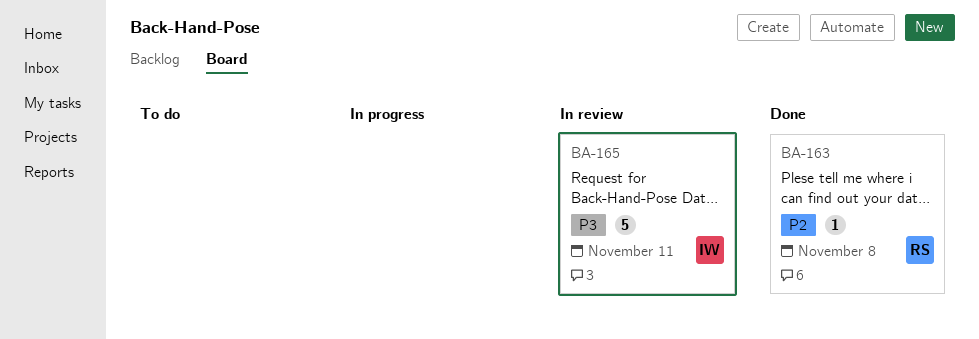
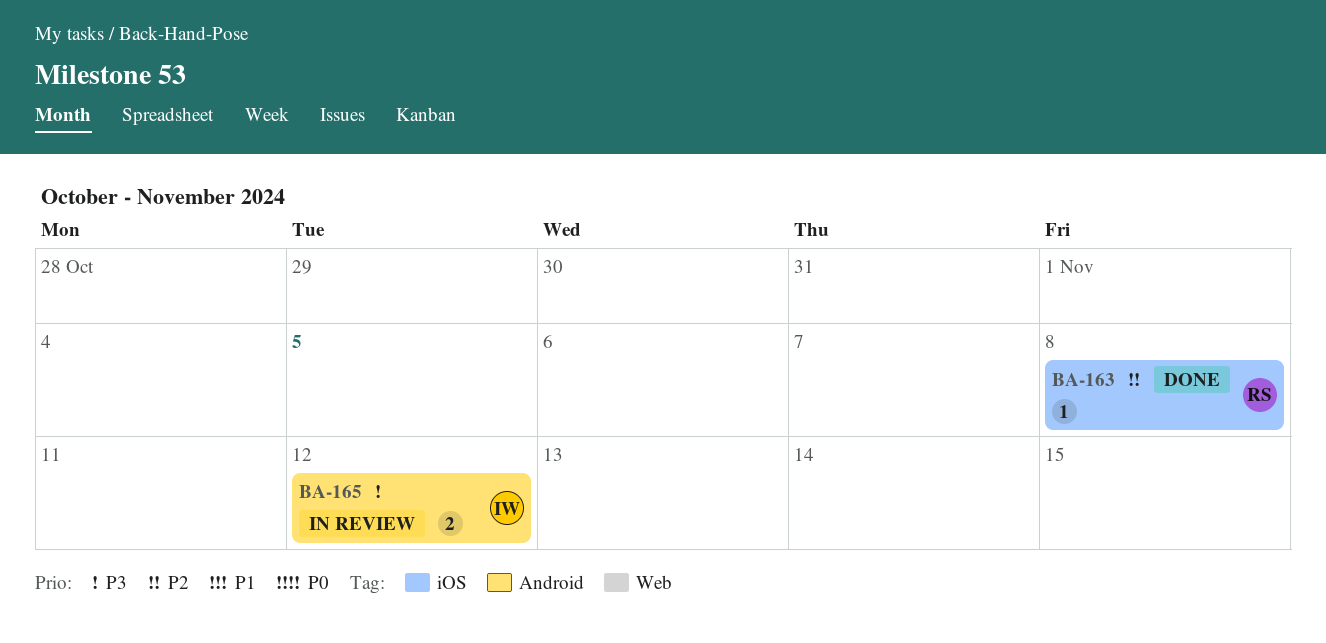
BA-165, estimate: 5 -> 2
BA-165, due: Nov 11 -> Nov 12

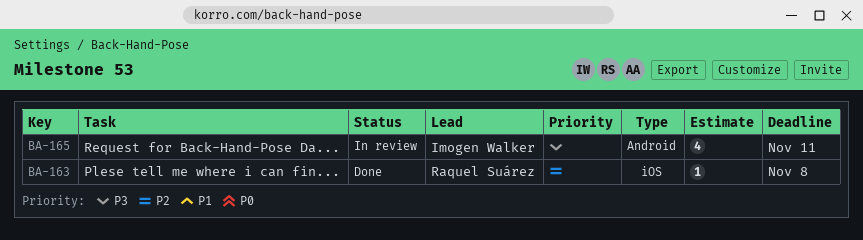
BA-165, estimate: 2 -> 4
BA-165, due: Nov 12 -> Nov 11

